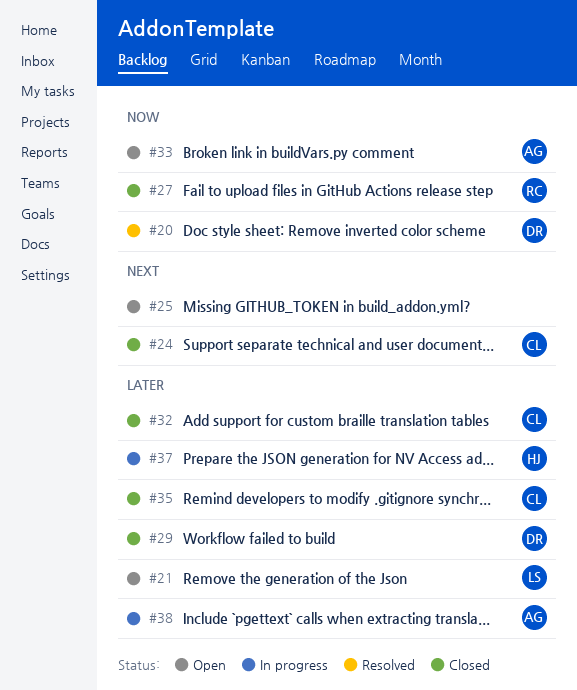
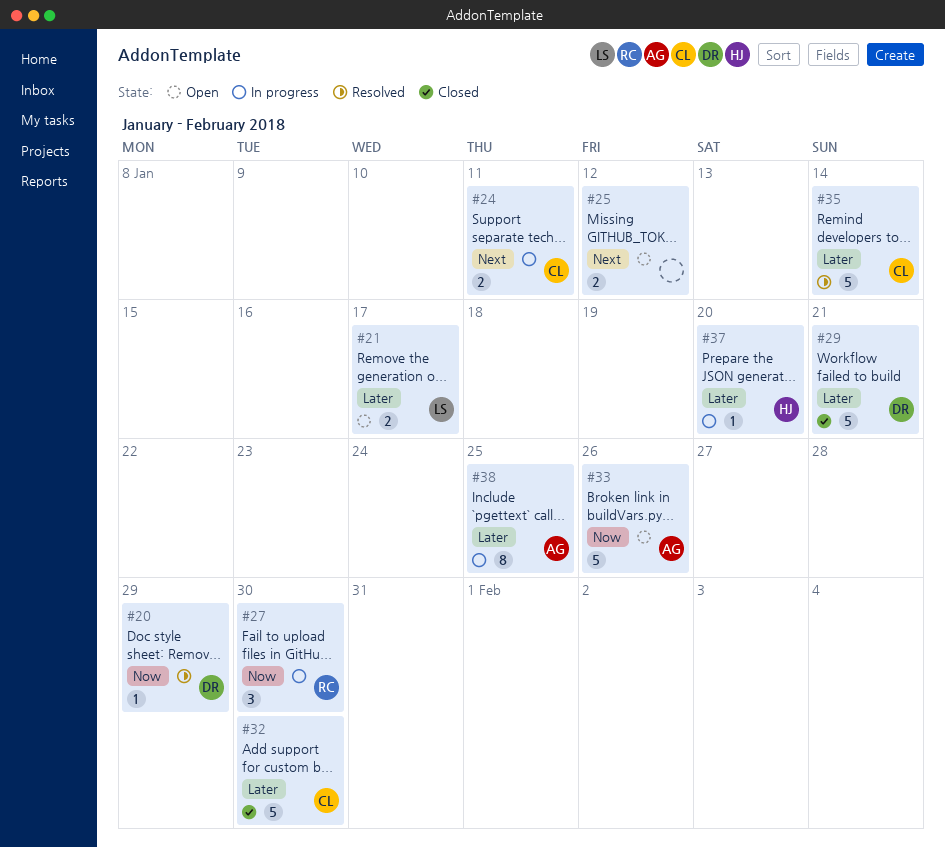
#24, status: Closed -> In progress
#27, status: Closed -> In progress
#35, status: Closed -> Resolved

